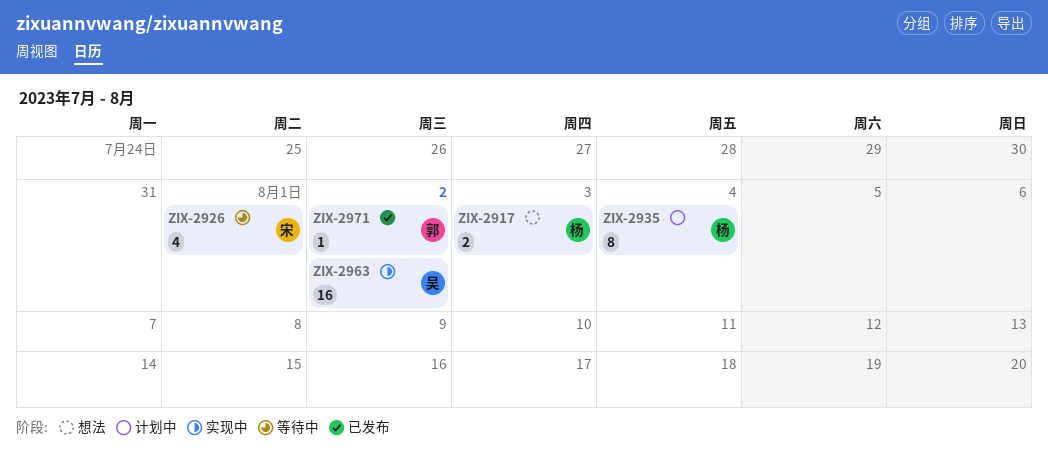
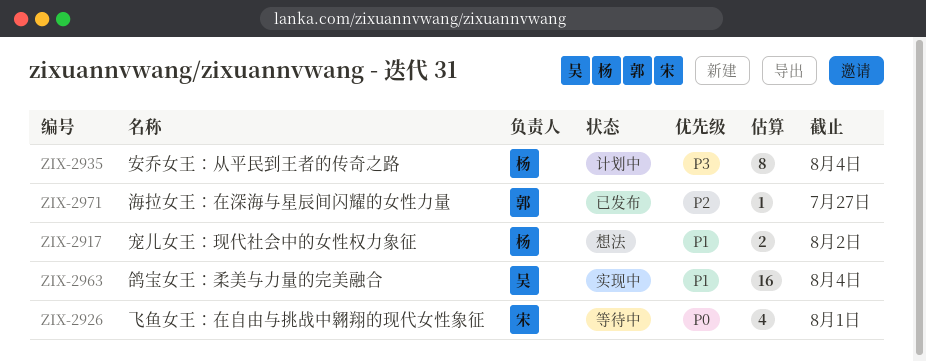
ZIX-2917, due: Aug 3 -> Aug 2
ZIX-2963, due: Aug 2 -> Aug 4
ZIX-2971, due: Aug 2 -> Jul 27

